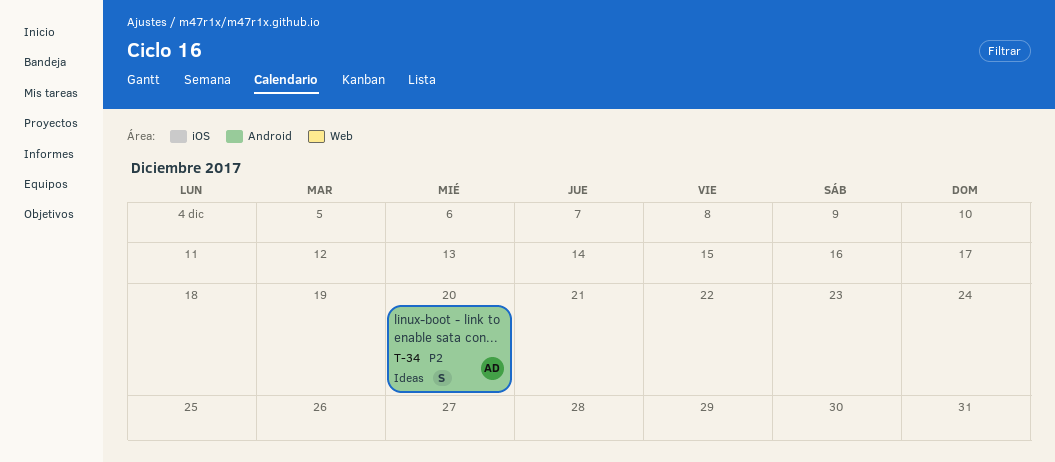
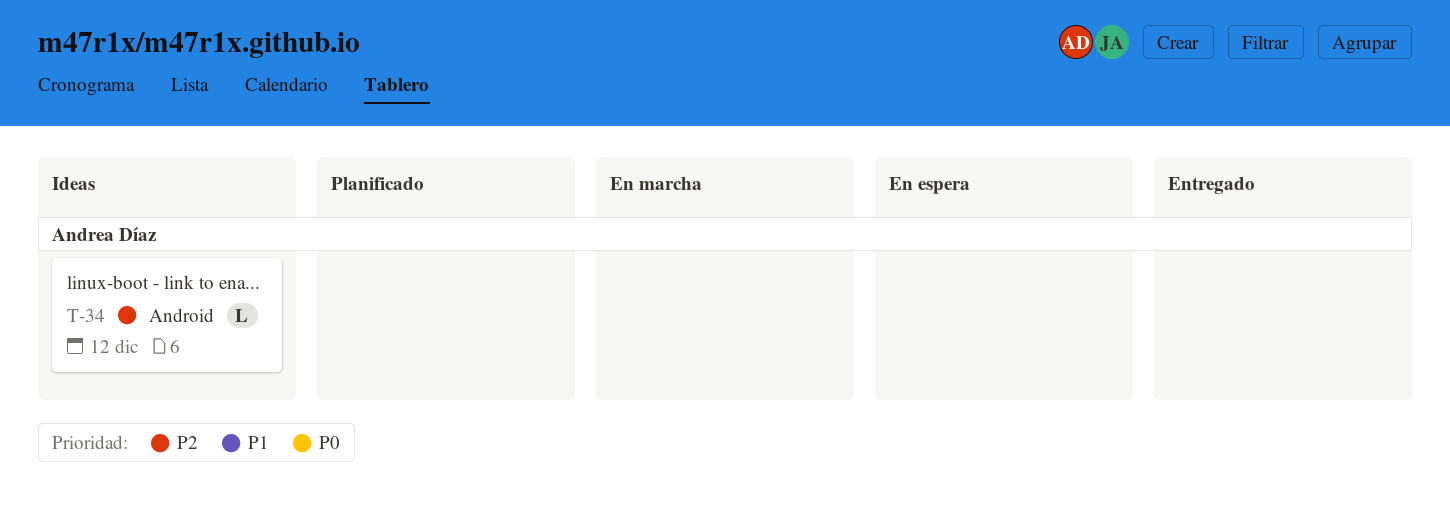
T-34, estimate: S -> L
T-34, due: Dec 20 -> Dec 12

